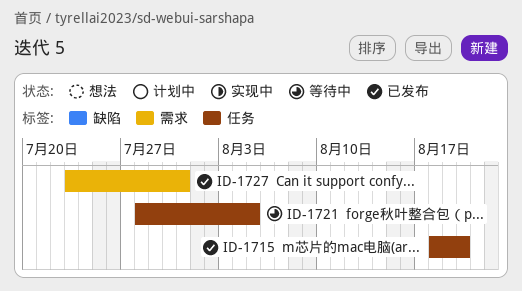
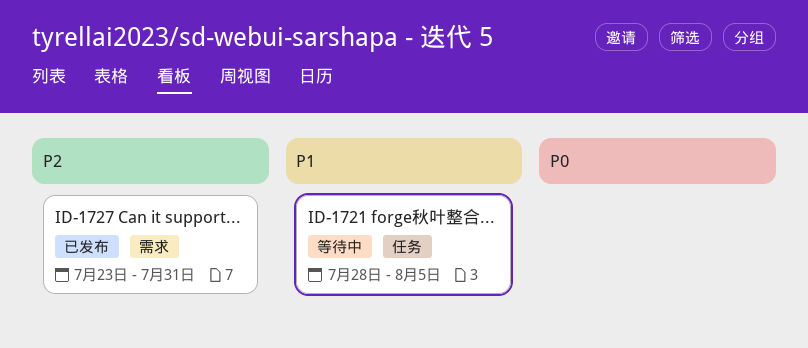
ID-1715: present -> none

